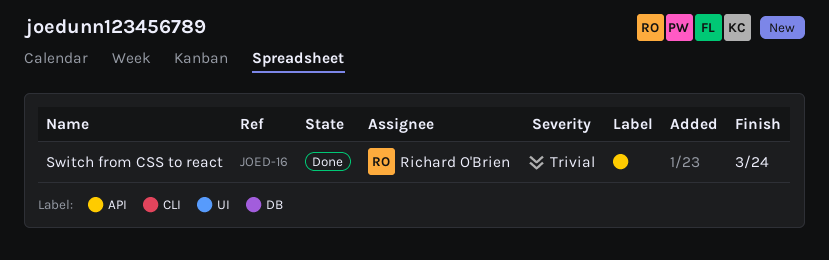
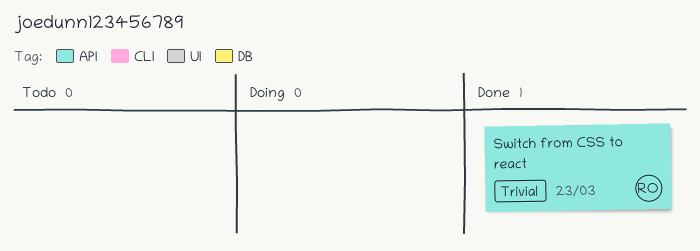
Switch from CSS to react, due: Mar 24 -> Mar 23

